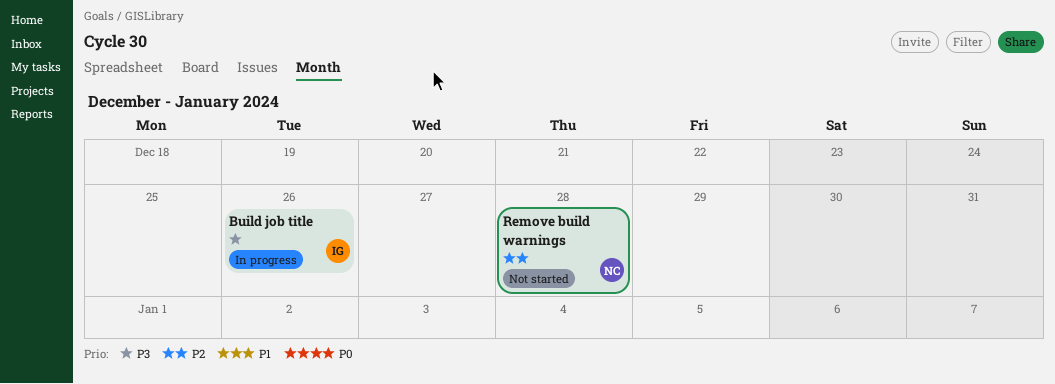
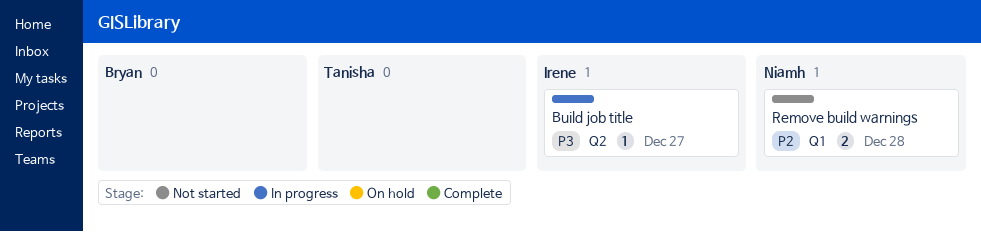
Build job title, due: Dec 26 -> Dec 27

